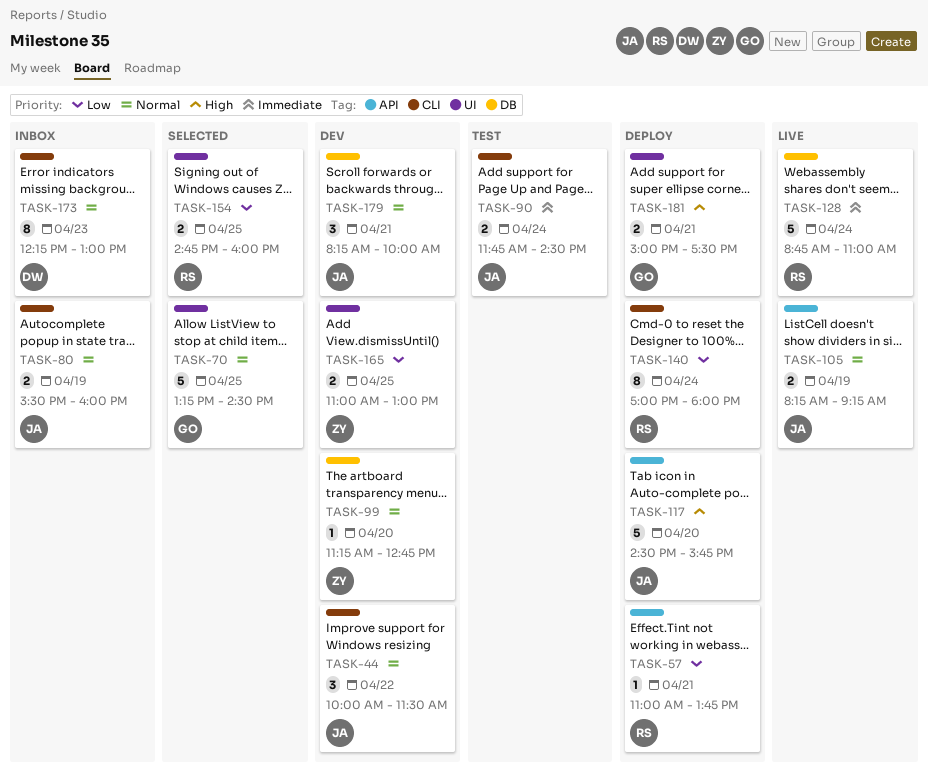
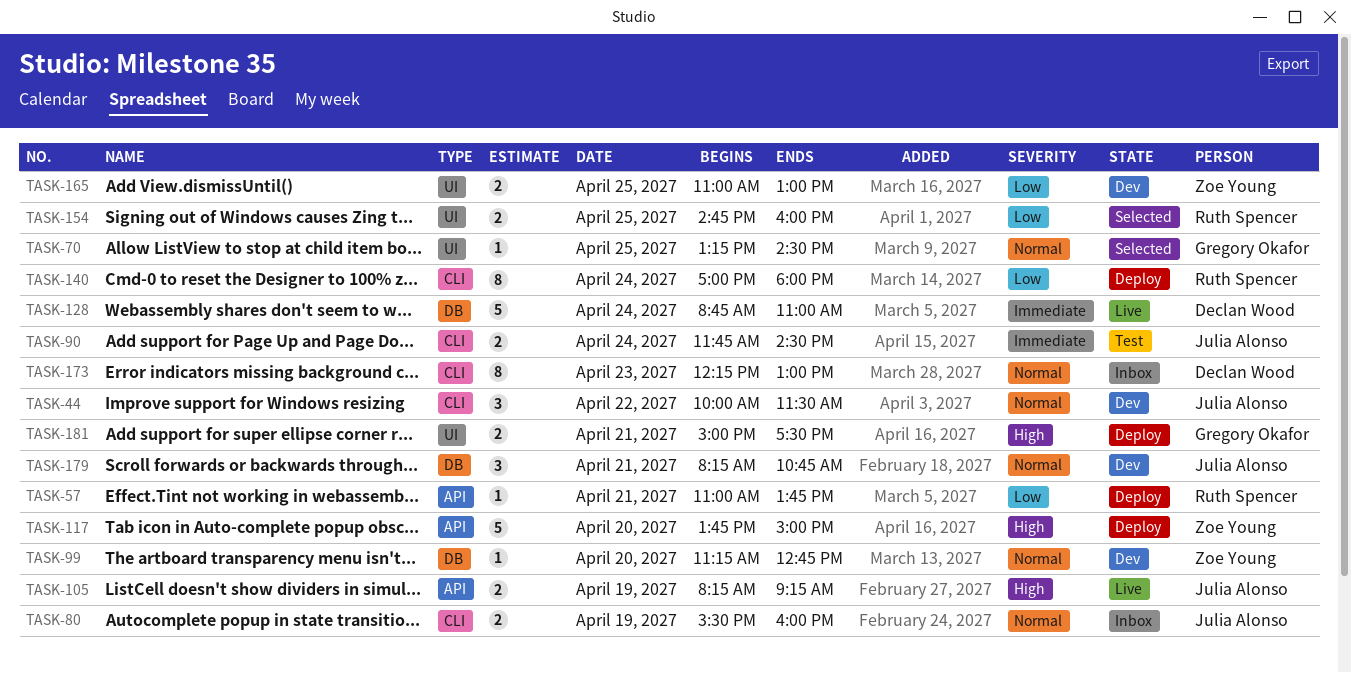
TASK-70, estimate: 5 -> 1
TASK-105, priority: Normal -> High
TASK-117, owner: Julia Alonso -> Zoe Young
TASK-117, begins: 14:30 -> 13:45
TASK-117, ends: 15:45 -> 15:00
TASK-128, owner: Ruth Spencer -> Declan Wood
TASK-179, ends: 10:00 -> 10:45

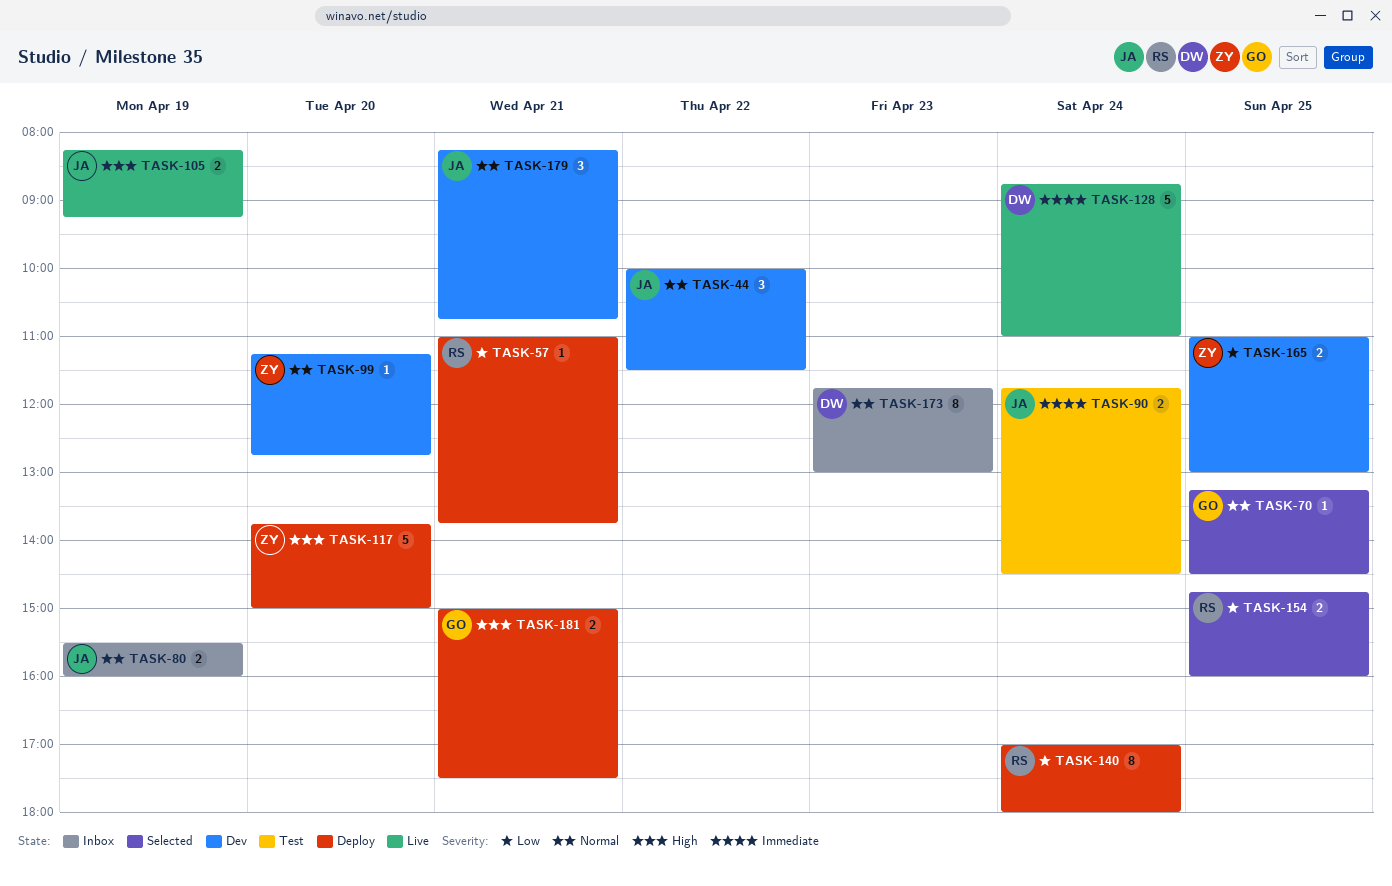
TASK-173, begins: 12:15 -> 11:45

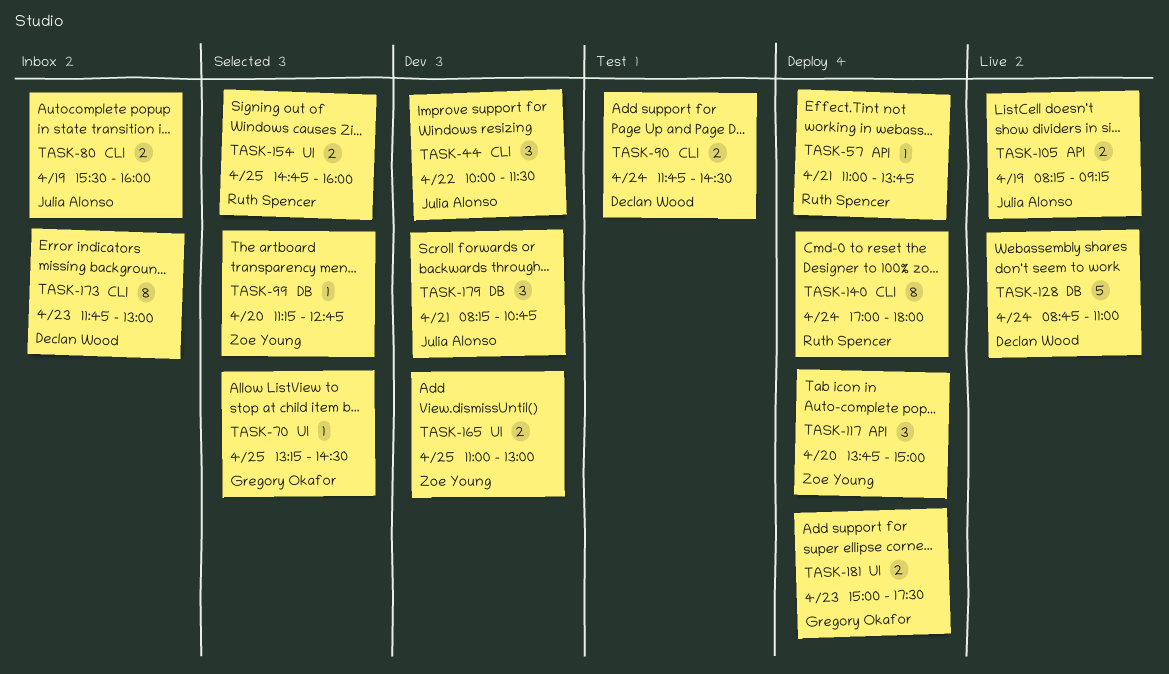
TASK-90, owner: Julia Alonso -> Declan Wood
TASK-99, status: Dev -> Selected
TASK-117, estimate: 5 -> 3
TASK-181, day: Apr 21 -> Apr 23

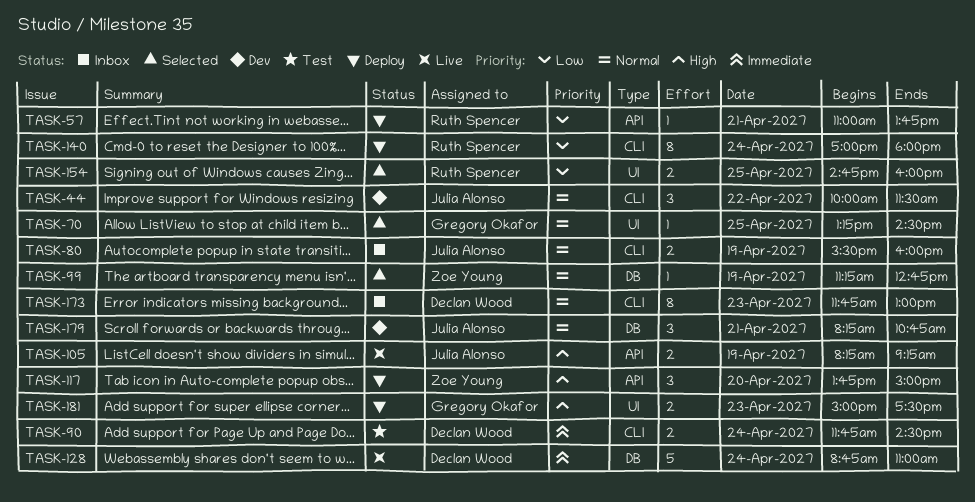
TASK-99, day: Apr 20 -> Apr 19
TASK-165: present -> none

